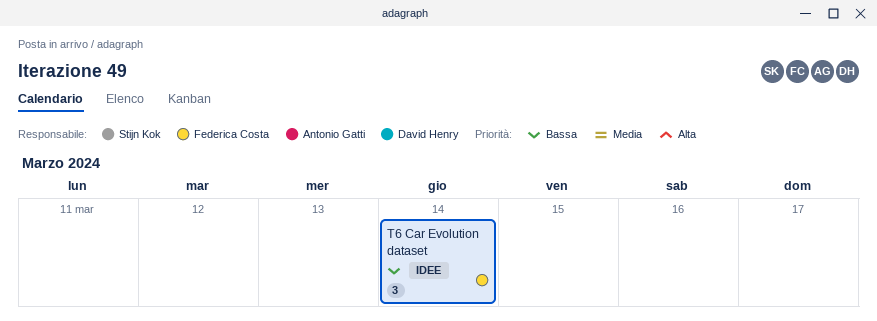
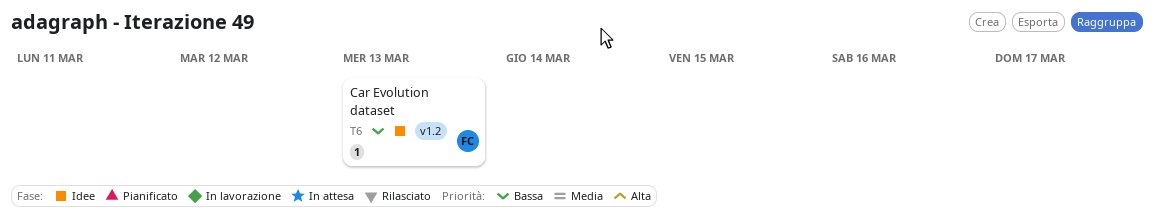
T6, estimate: 3 -> 1
T6, due: Mar 14 -> Mar 13

